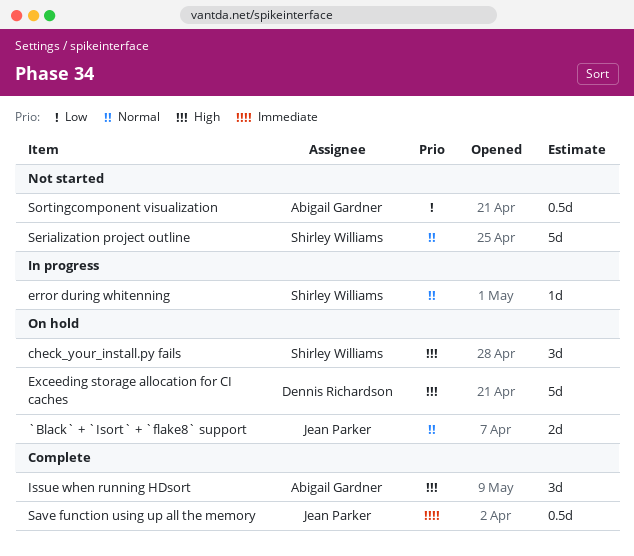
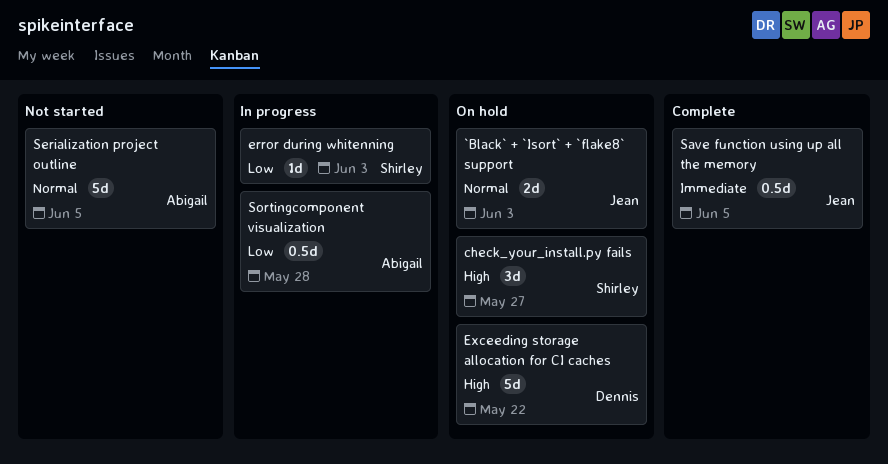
error during whitenning, priority: Normal -> Low
Issue when running HDsort: present -> none
Serialization project outline, owner: Shirley Williams -> Abigail Gardner
Sortingcomponent visualization, status: Not started -> In progress

